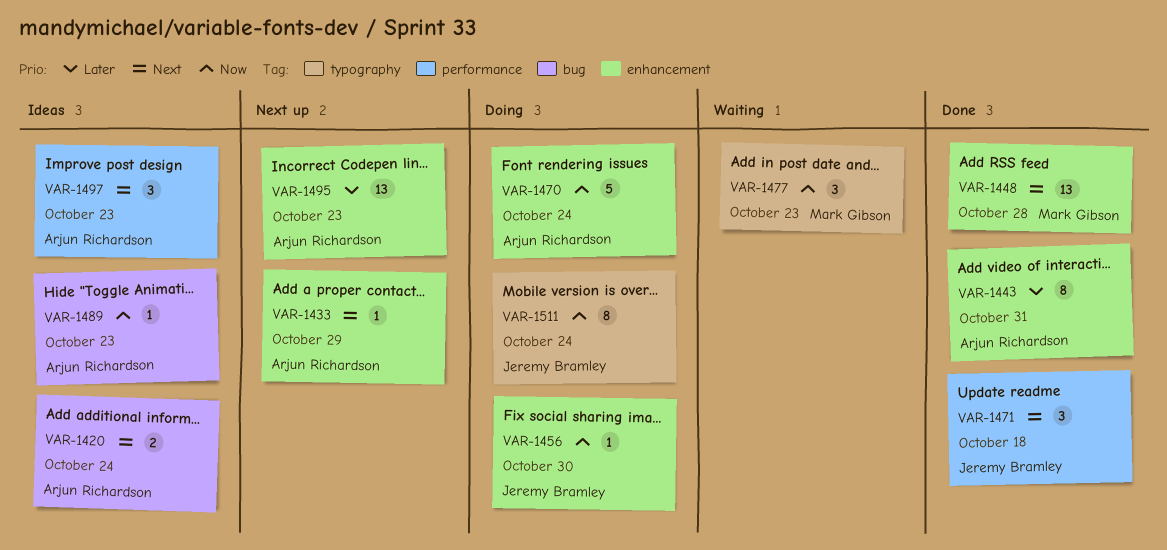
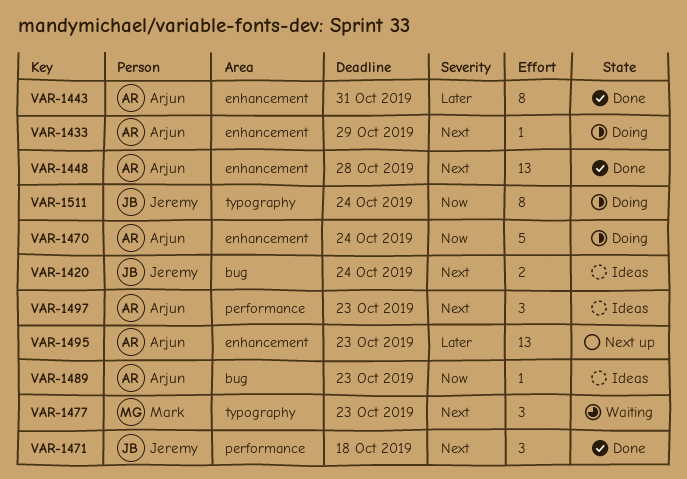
VAR-1420, owner: Arjun Richardson -> Jeremy Bramley
VAR-1433, status: Next up -> Doing
VAR-1448, owner: Mark Gibson -> Arjun Richardson
VAR-1456: present -> none
VAR-1477, priority: Now -> Next

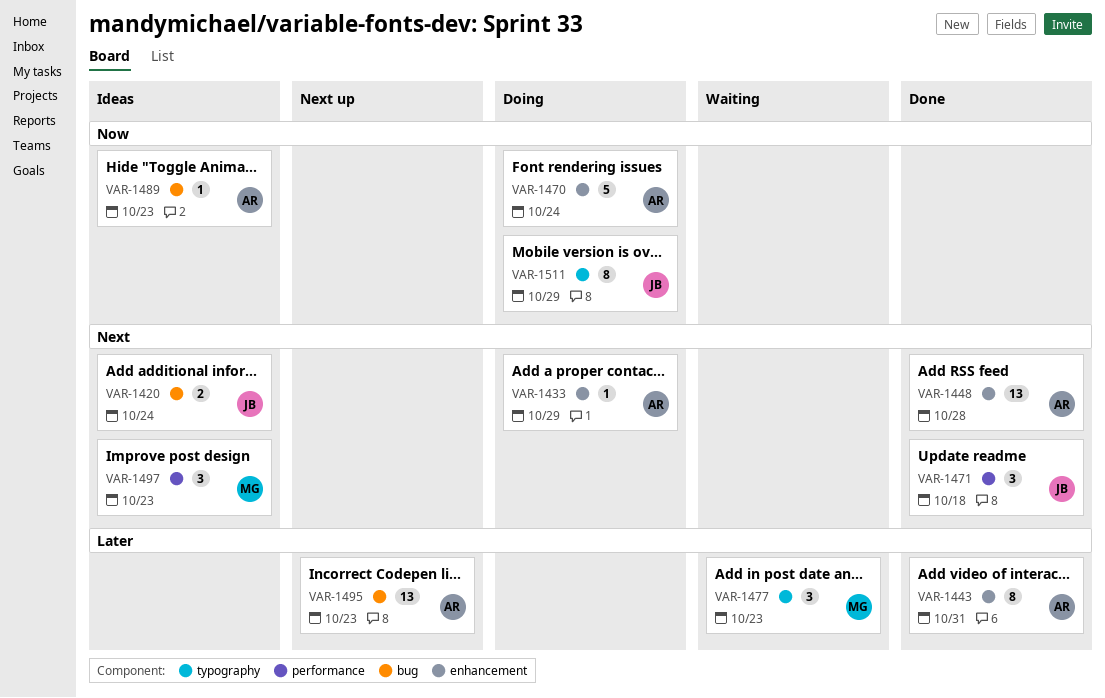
VAR-1477, priority: Next -> Later
VAR-1495, label: enhancement -> bug
VAR-1497, owner: Arjun -> Mark
VAR-1511, due: Oct 24 -> Oct 29

